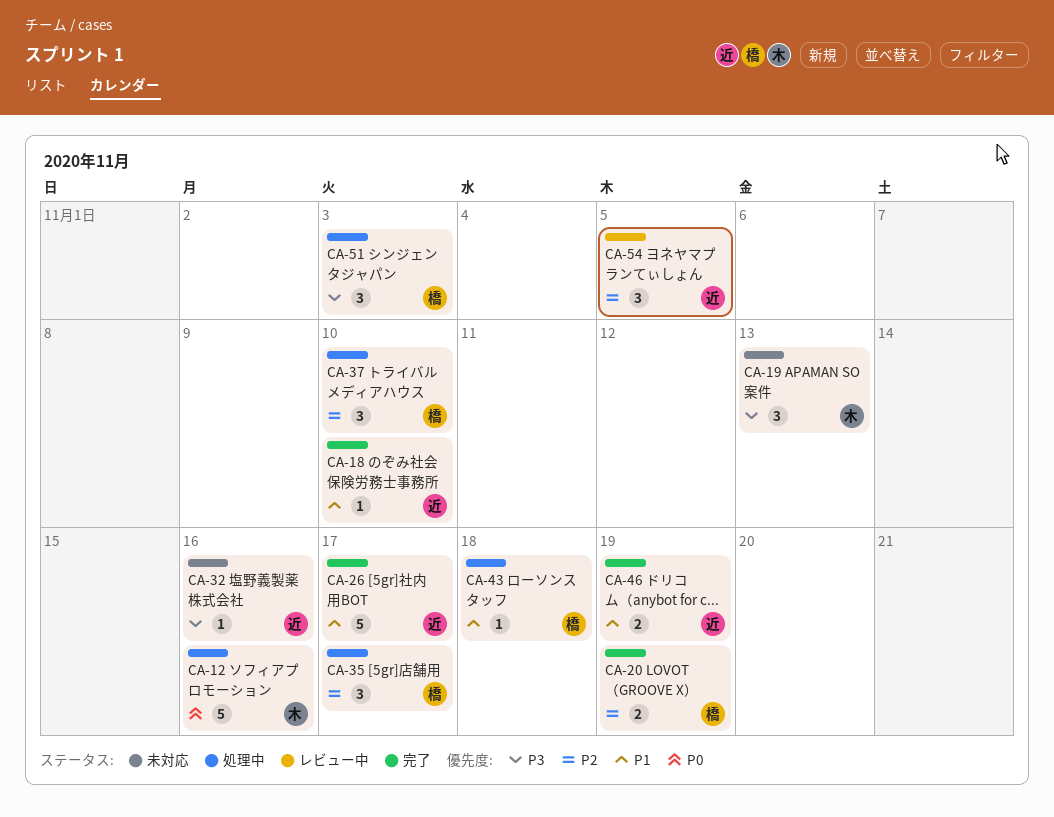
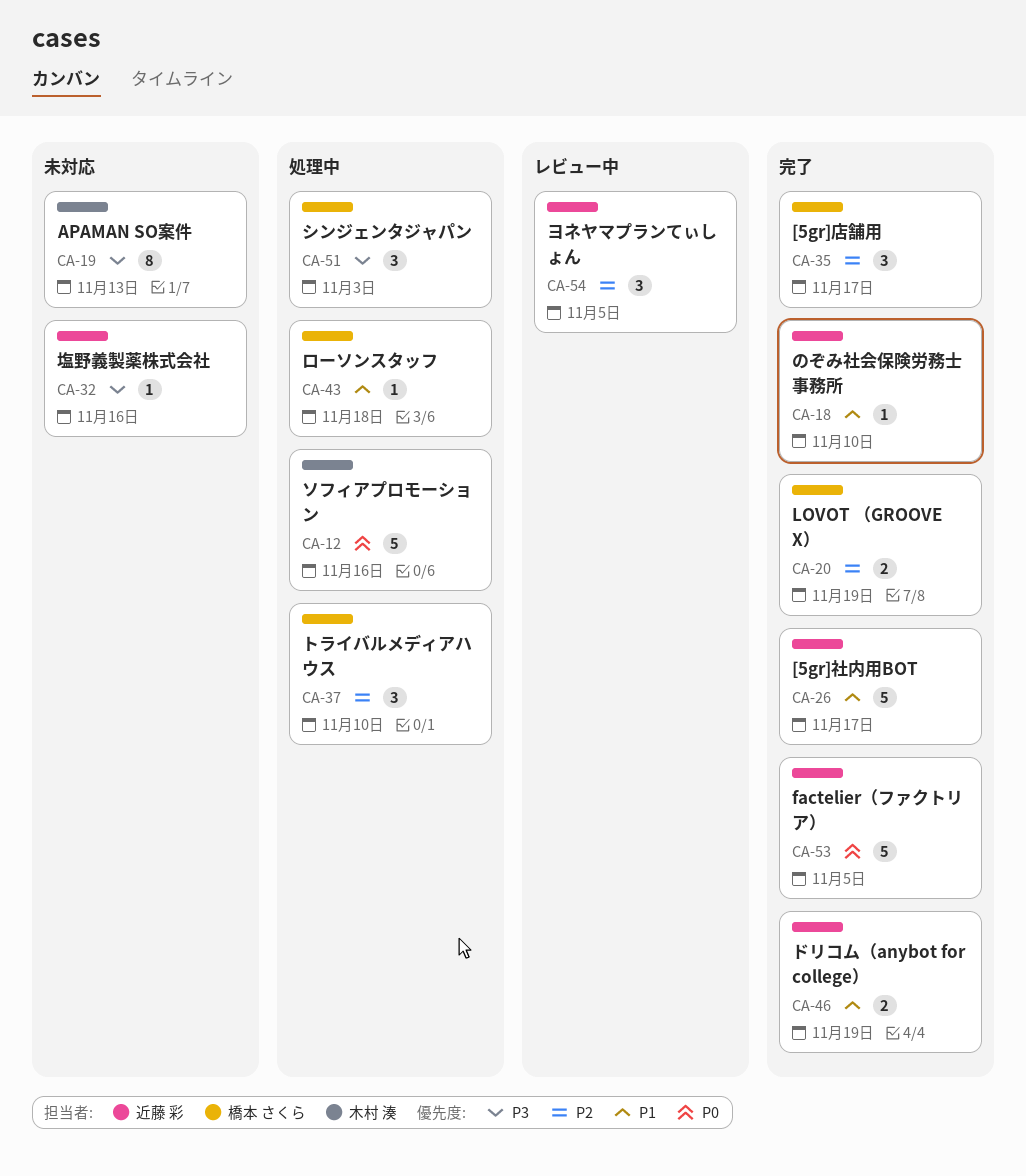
CA-19, estimate: 3 -> 8
CA-35, status: 処理中 -> 完了
CA-53: none -> present

